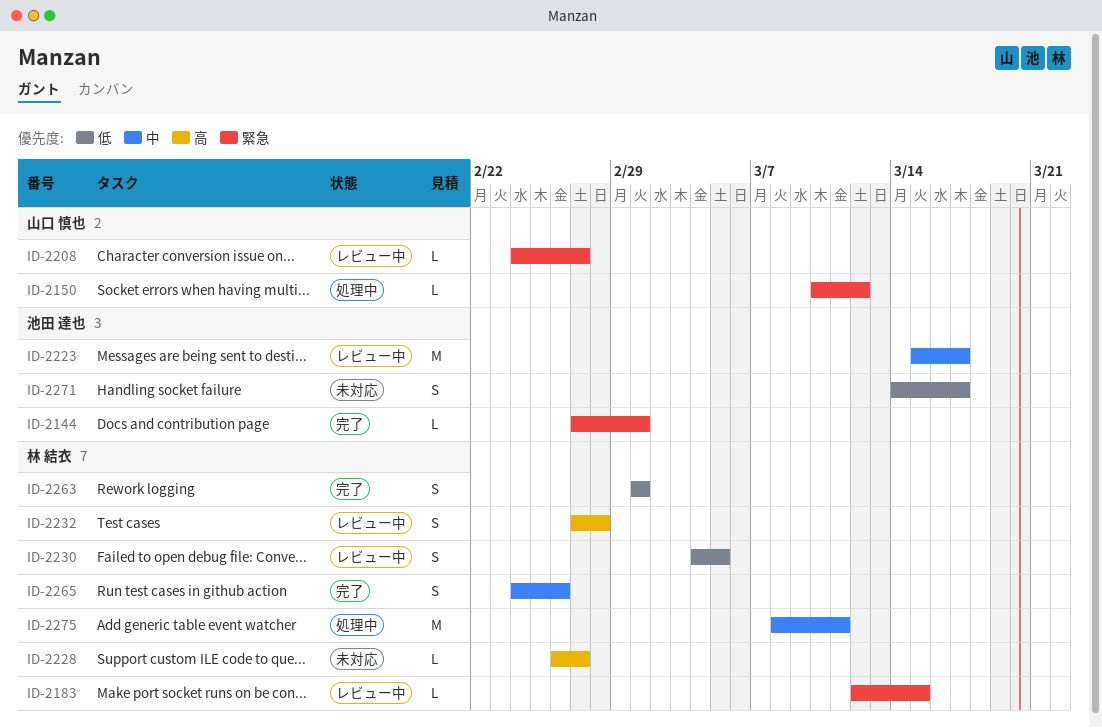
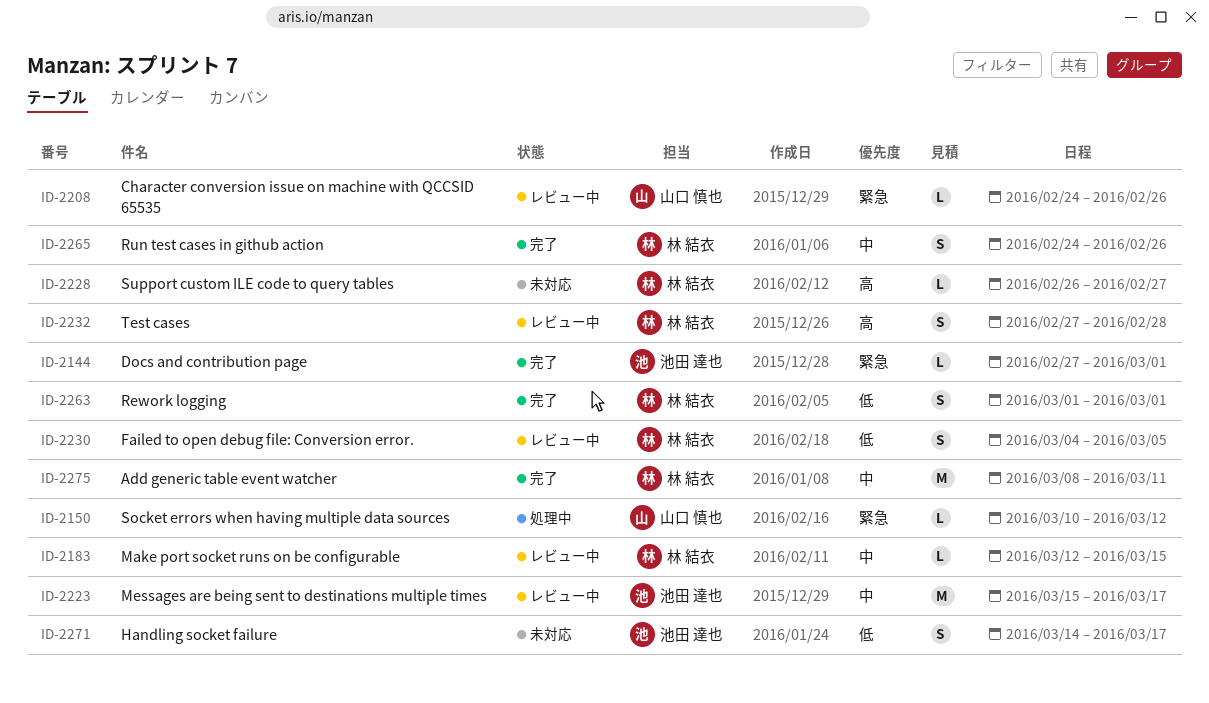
ID-2183, priority: 緊急 -> 中
ID-2208, due: Feb 27 -> Feb 26
ID-2275, status: 処理中 -> 完了

